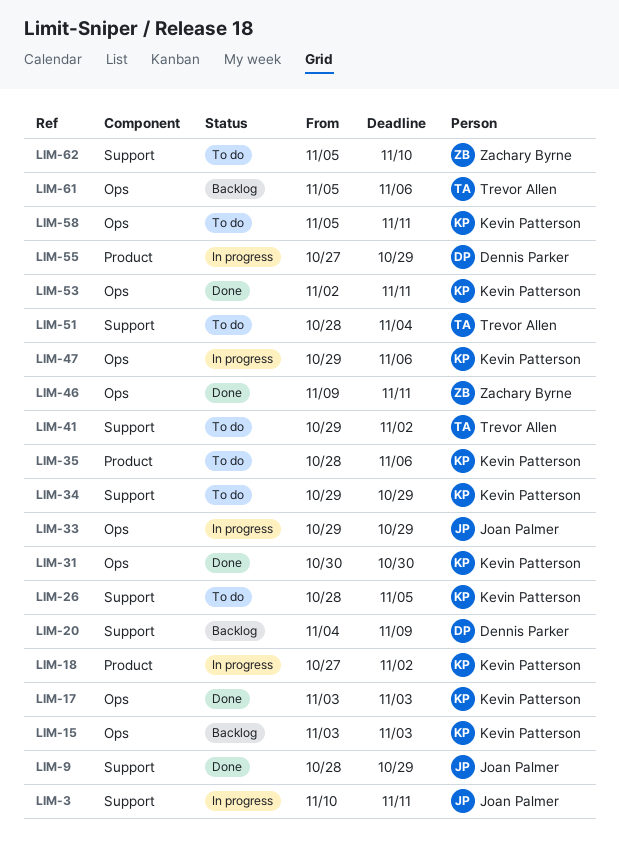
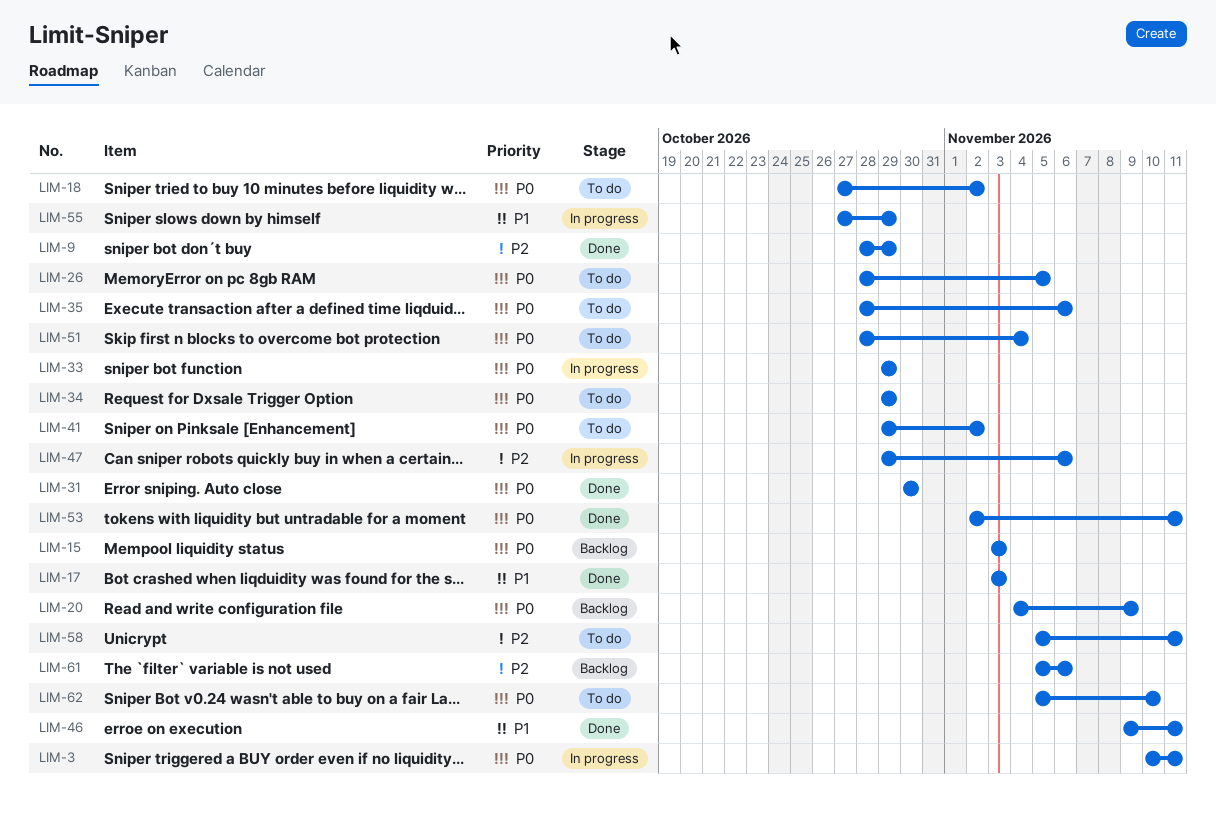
LIM-18, status: In progress -> To do

